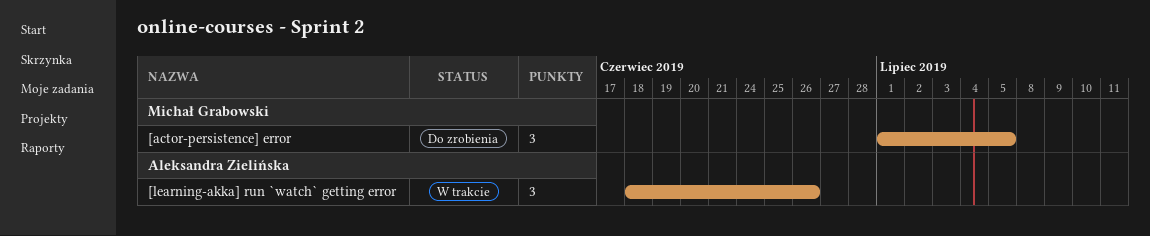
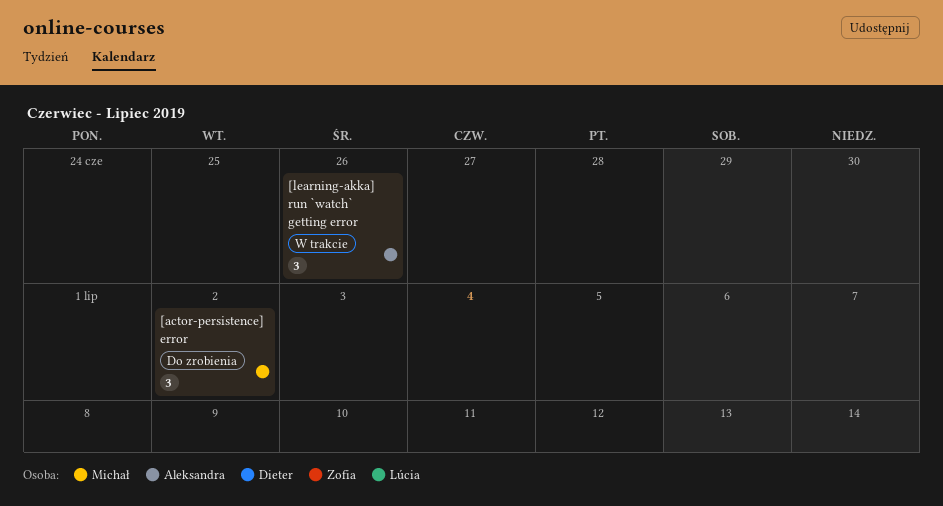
[actor-persistence] error, due: Jul 5 -> Jul 2

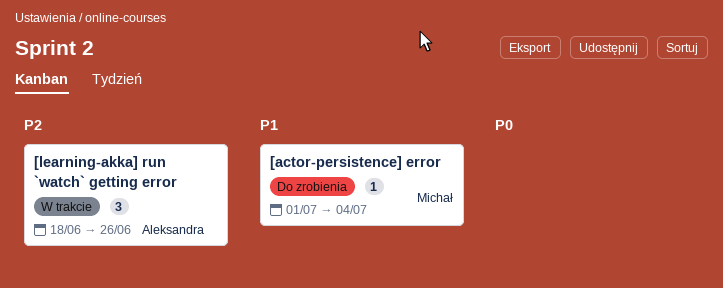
[actor-persistence] error, estimate: 3 -> 1
[actor-persistence] error, due: Jul 2 -> Jul 4

